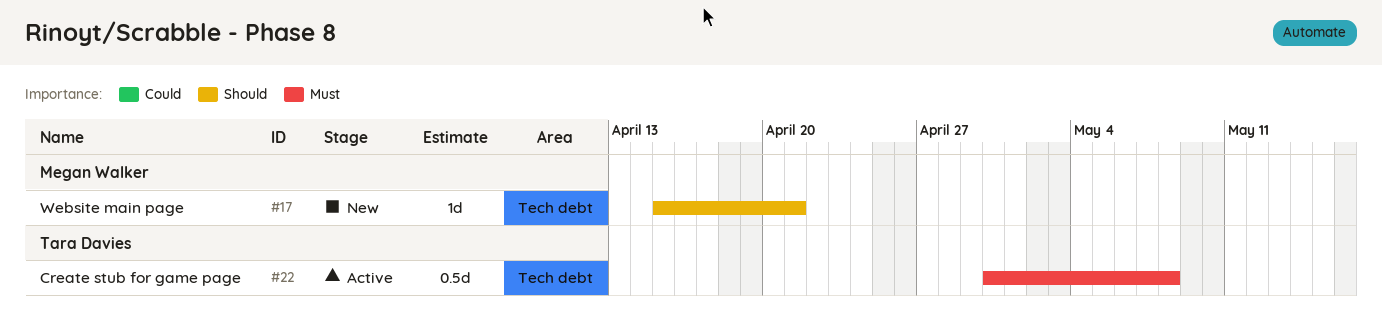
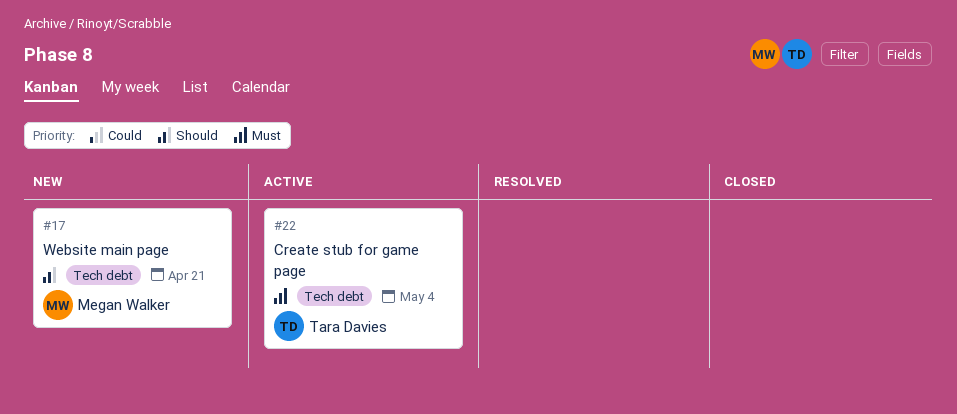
#22, due: May 8 -> May 4

